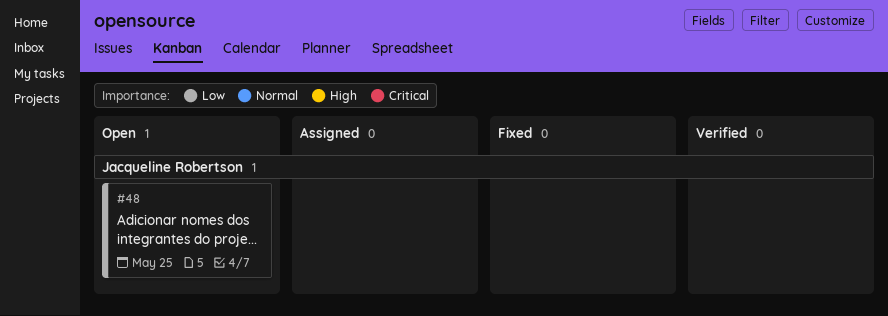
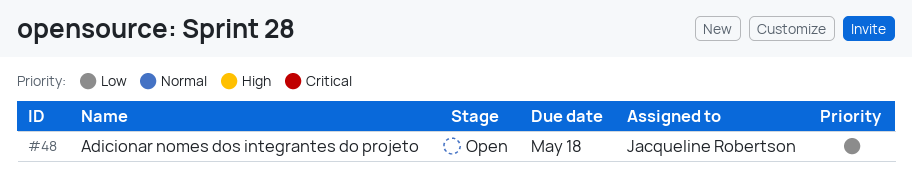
#48, due: May 25 -> May 18

